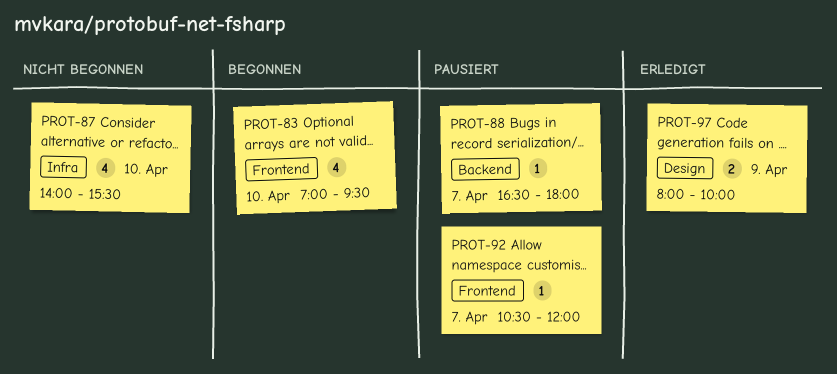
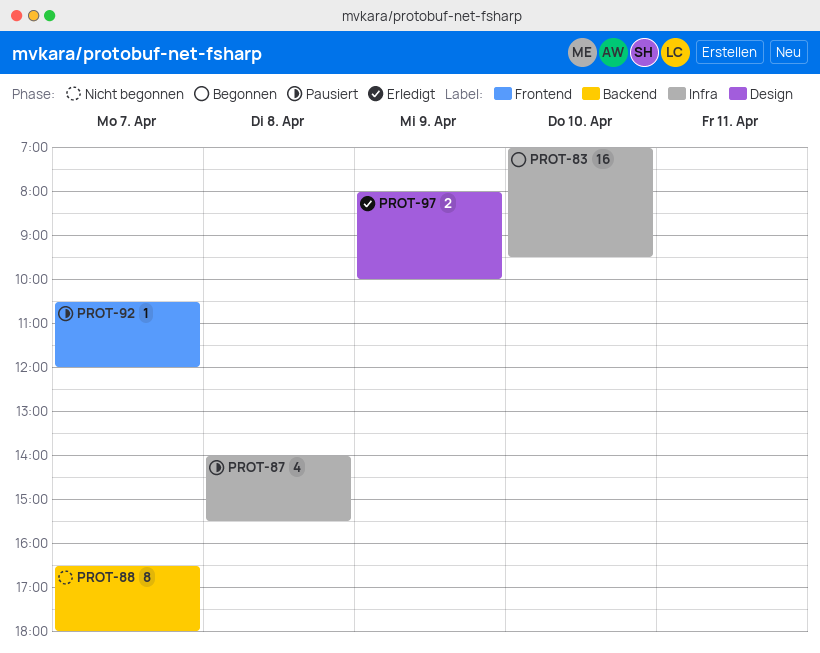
PROT-83, label: Frontend -> Infra
PROT-83, estimate: 4 -> 16
PROT-87, status: Nicht begonnen -> Pausiert
PROT-87, day: Apr 10 -> Apr 8
PROT-88, status: Pausiert -> Nicht begonnen
PROT-88, estimate: 1 -> 8

